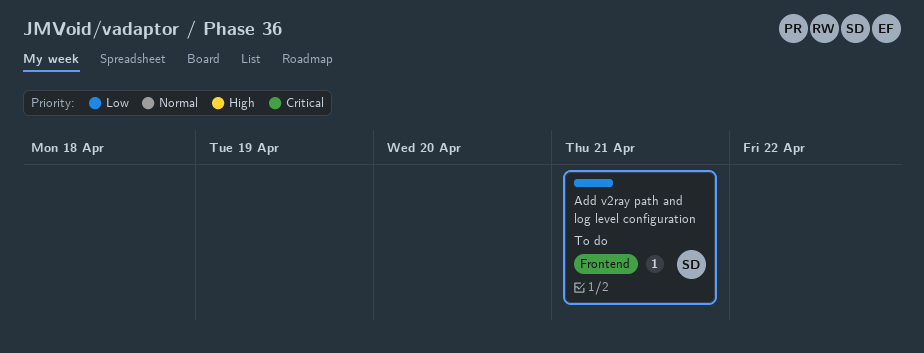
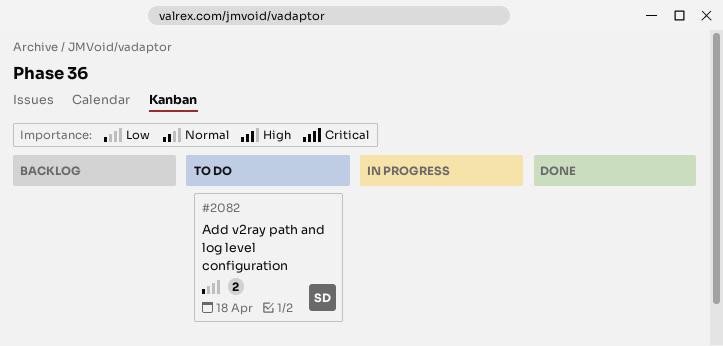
Add v2ray path and log level configuration, estimate: 1 -> 2
Add v2ray path and log level configuration, due: Apr 21 -> Apr 18

